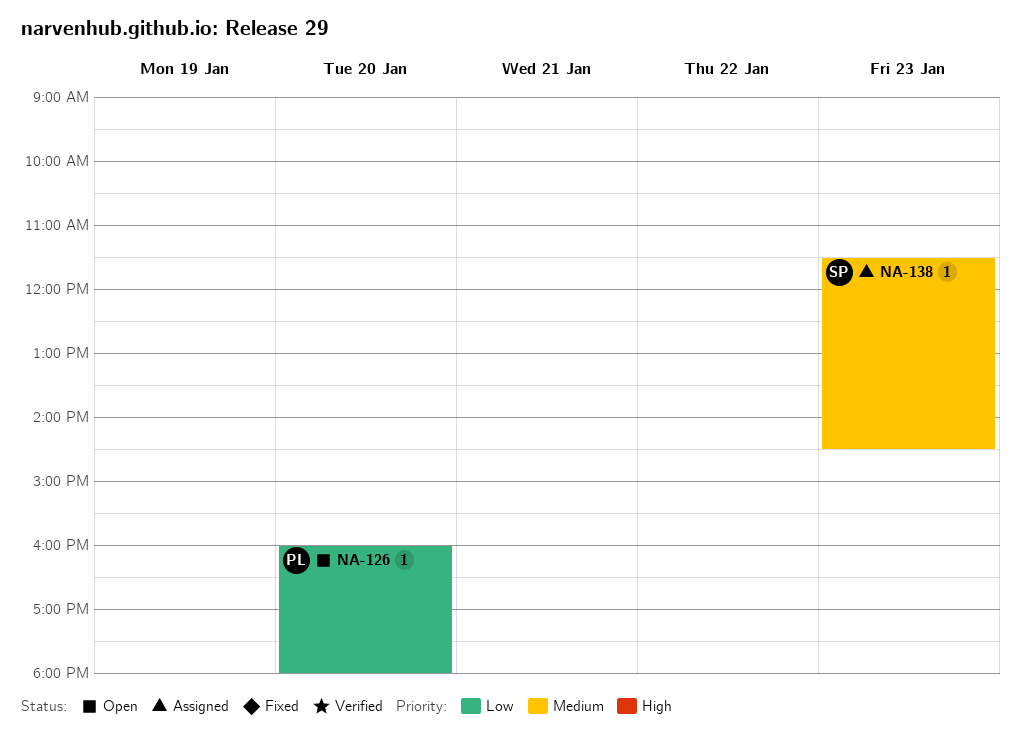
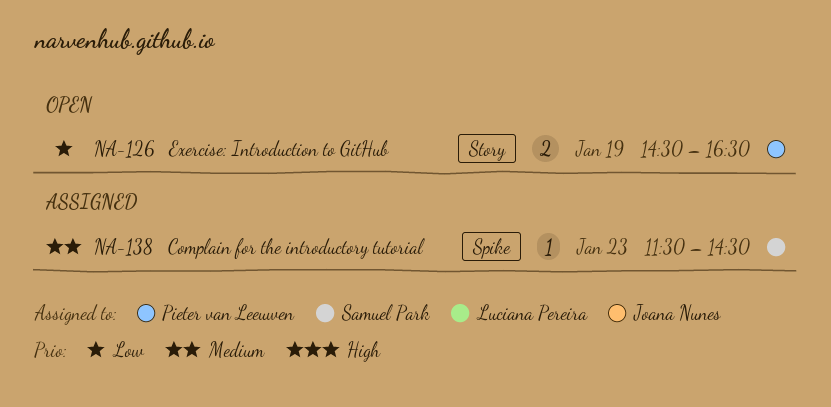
NA-126, estimate: 1 -> 2
NA-126, day: Jan 20 -> Jan 19
NA-126, begins: 16:00 -> 14:30
NA-126, ends: 18:00 -> 16:30

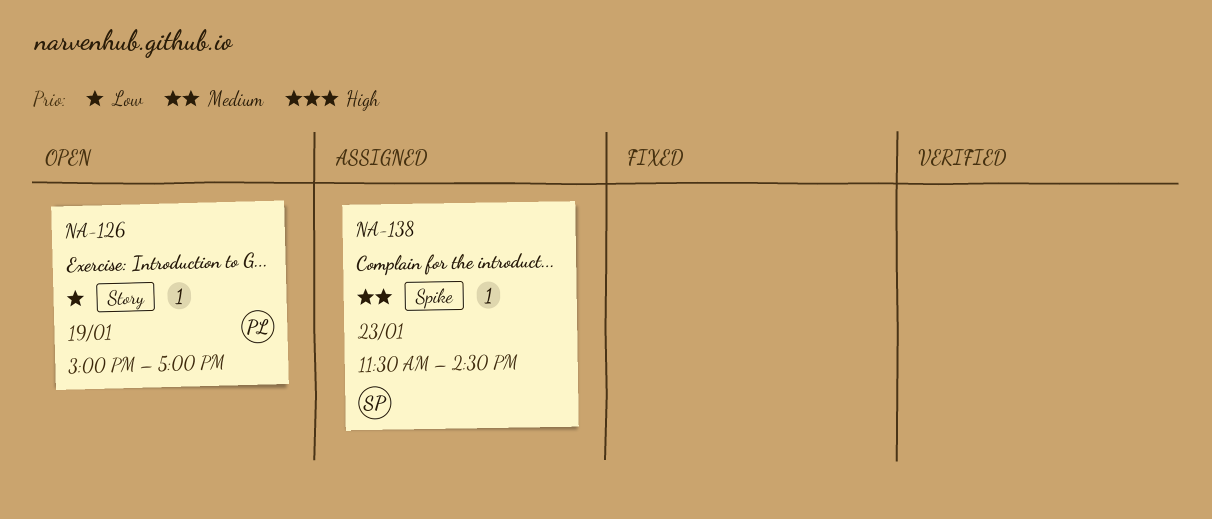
NA-126, estimate: 2 -> 1
NA-126, begins: 14:30 -> 15:00
NA-126, ends: 16:30 -> 17:00

